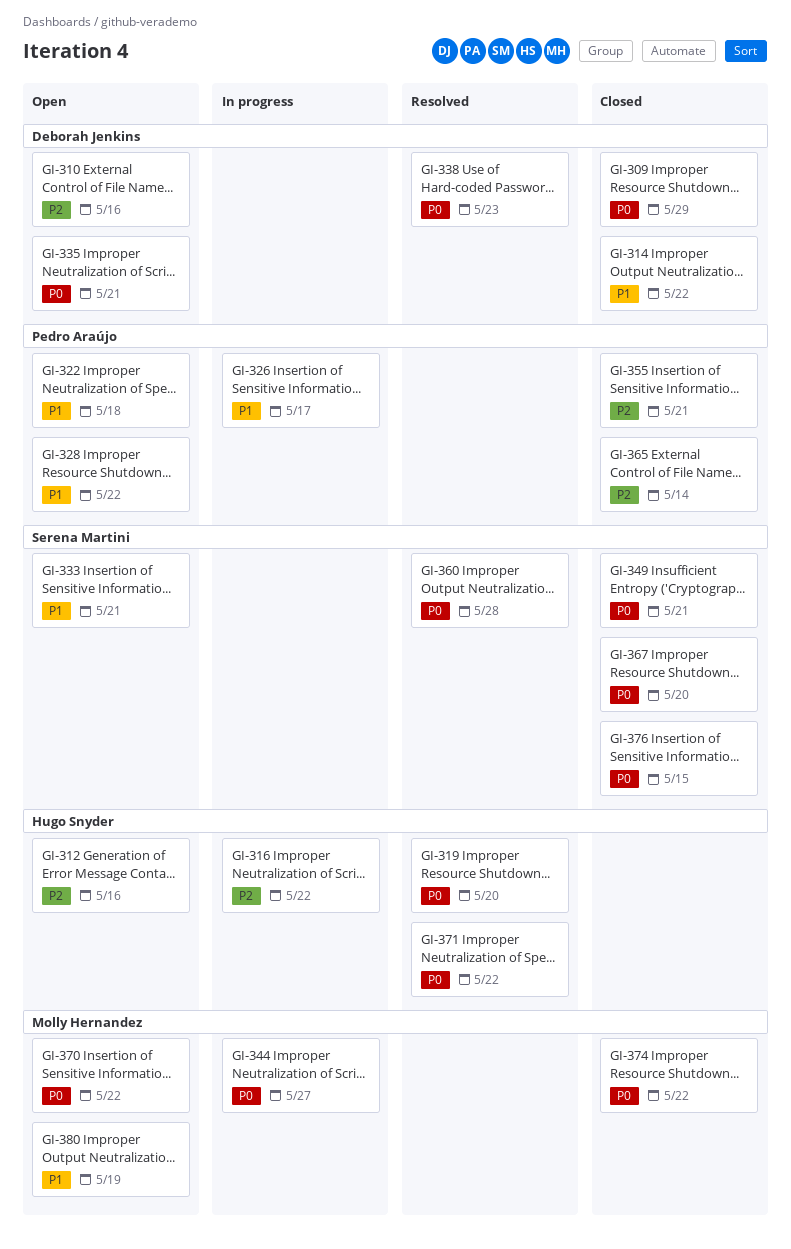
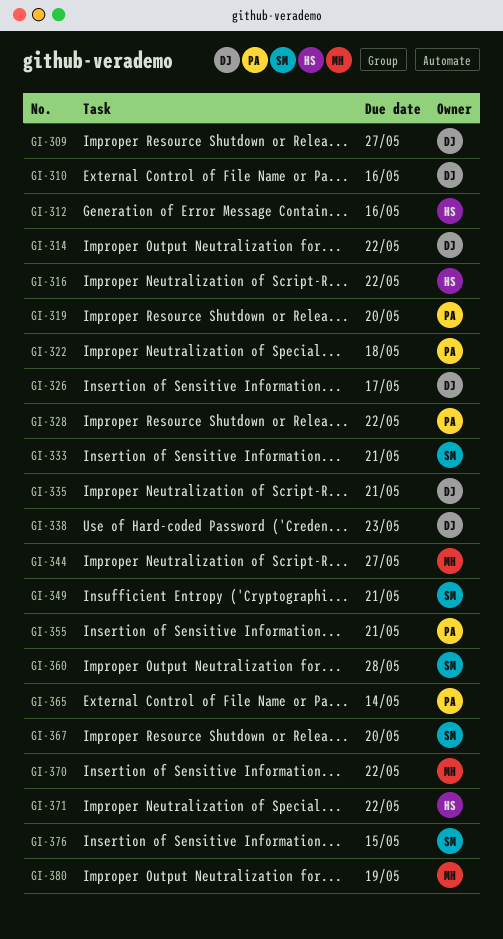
GI-309, due: May 29 -> May 27
GI-319, owner: Hugo Snyder -> Pedro Araújo
GI-326, owner: Pedro Araújo -> Deborah Jenkins
GI-374: present -> none

